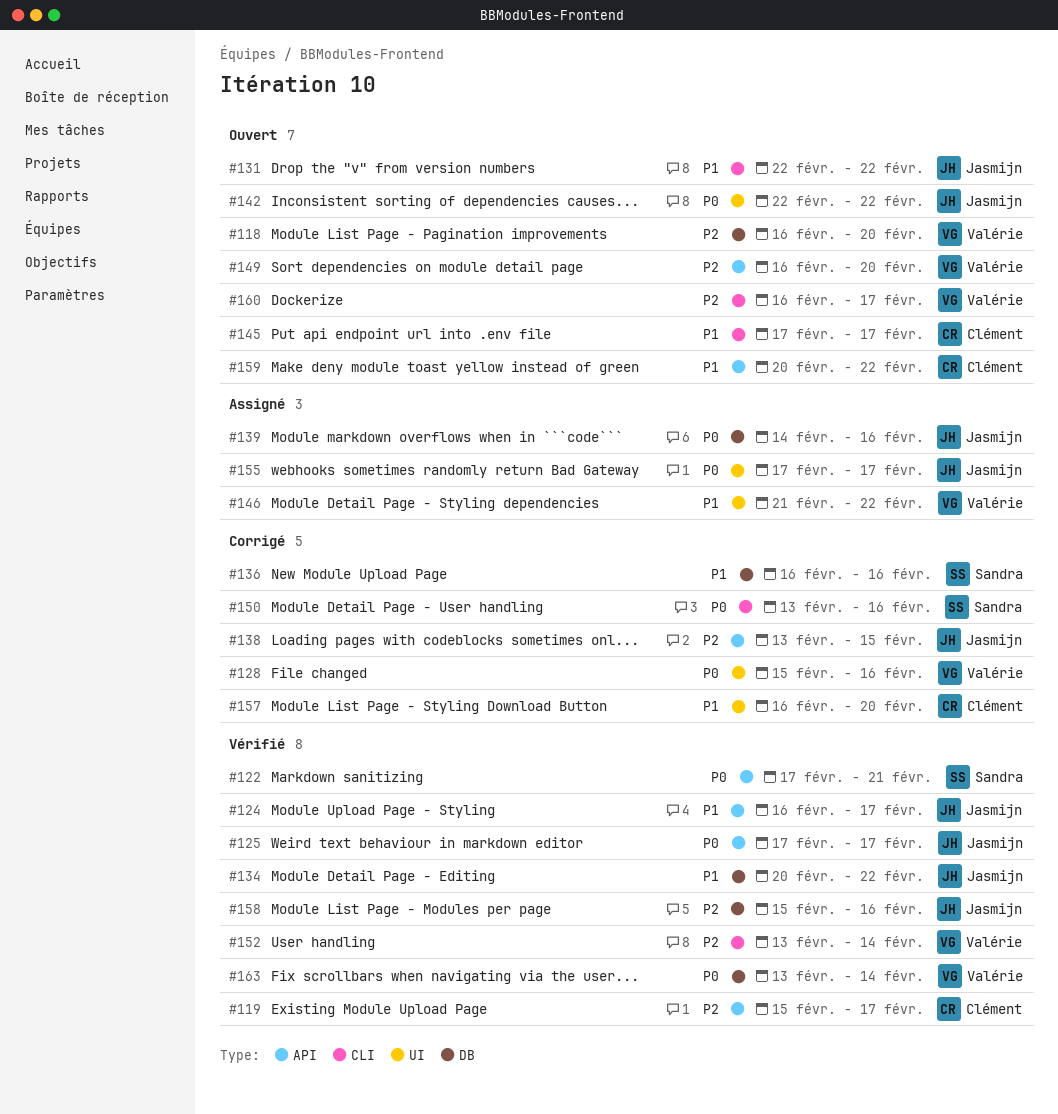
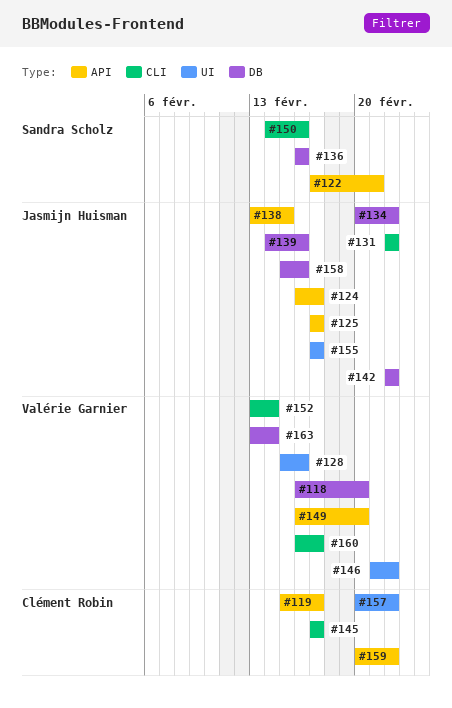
#142, label: UI -> DB
#150, start: Feb 13 -> Feb 14
#157, start: Feb 16 -> Feb 20
#157, due: Feb 20 -> Feb 22

